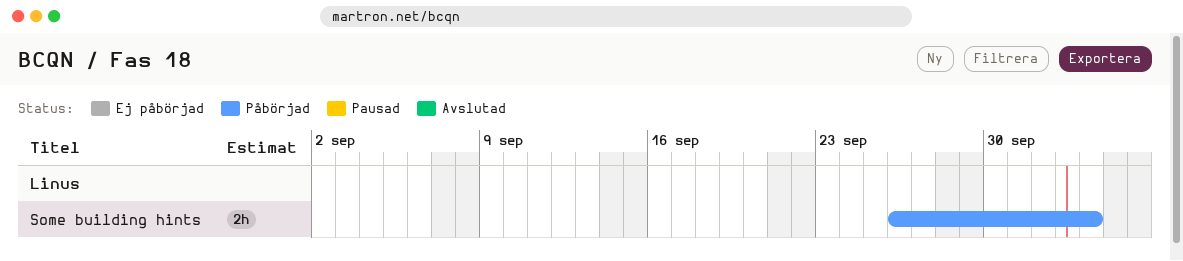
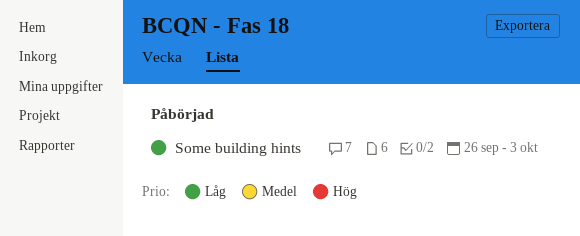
Some building hints, due: Oct 4 -> Oct 3

